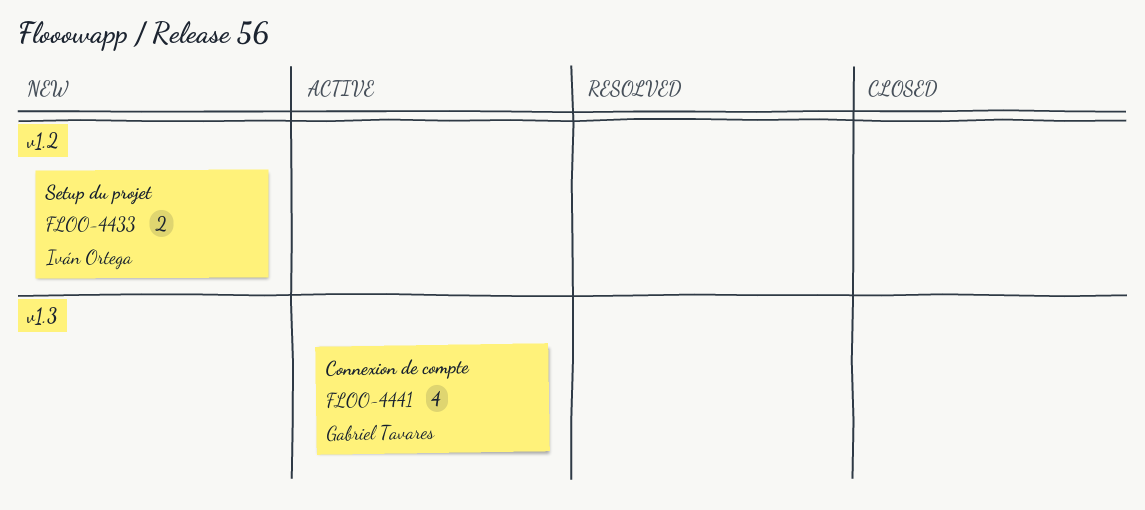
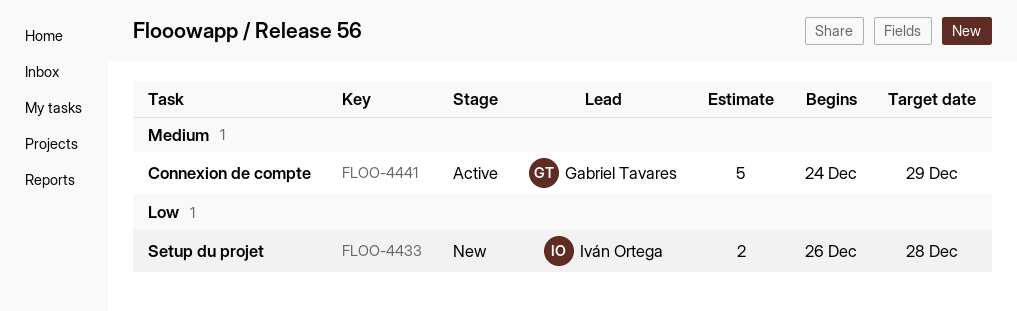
FLOO-4441, estimate: 4 -> 5

